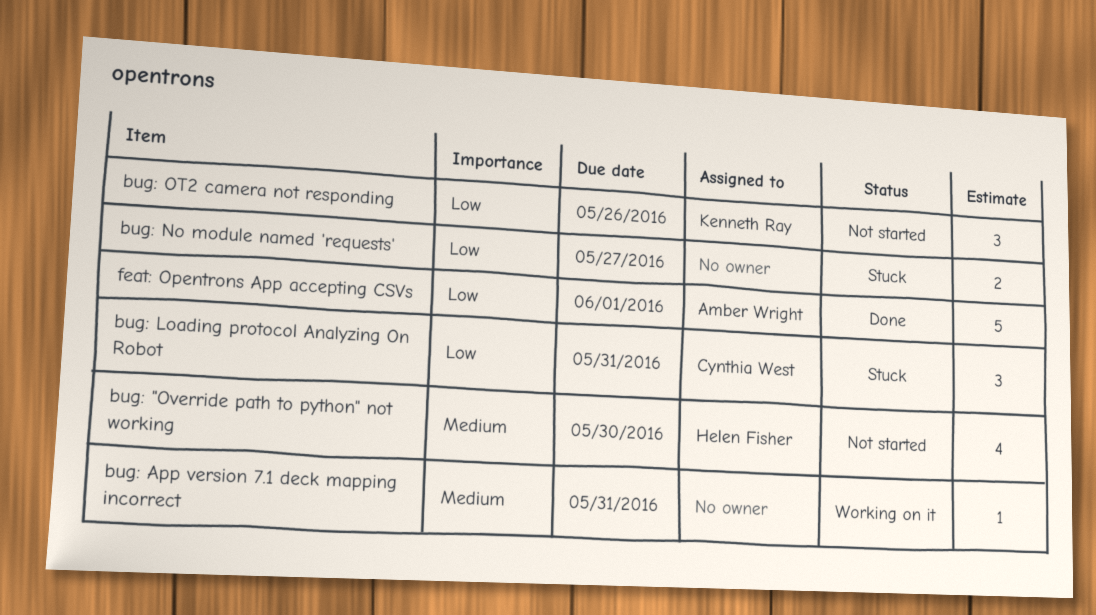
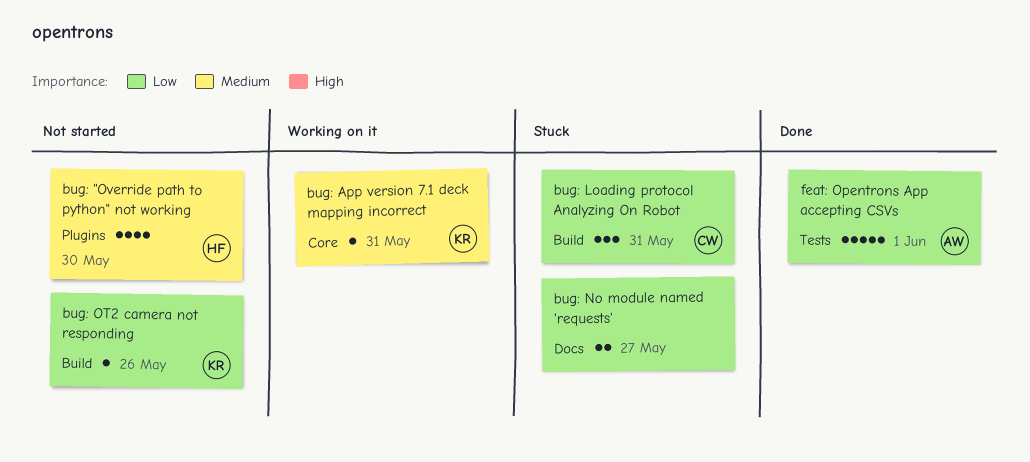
bug: App version 7.1 deck mapping incorrect, owner: none -> Kenneth Ray
bug: OT2 camera not responding, estimate: 3 -> 1

